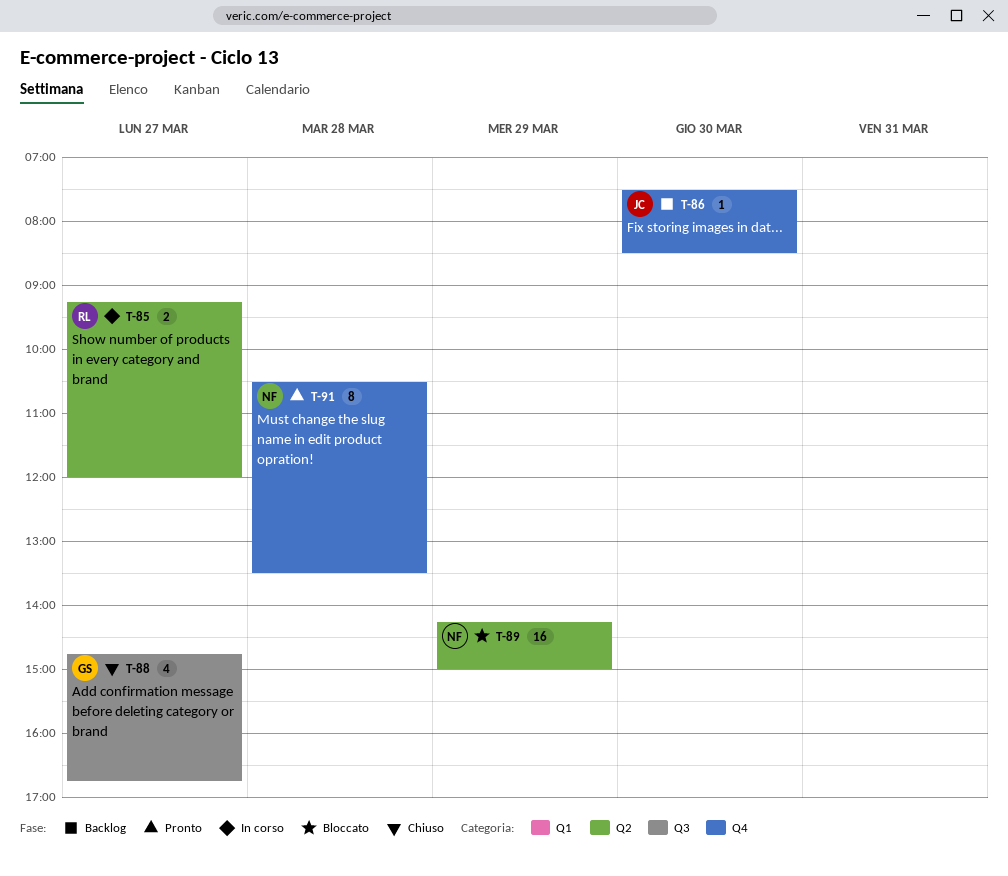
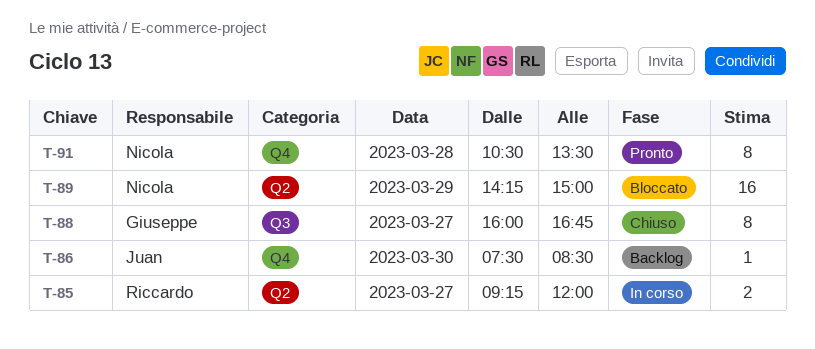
T-88, estimate: 4 -> 8
T-88, begins: 14:45 -> 16:00

